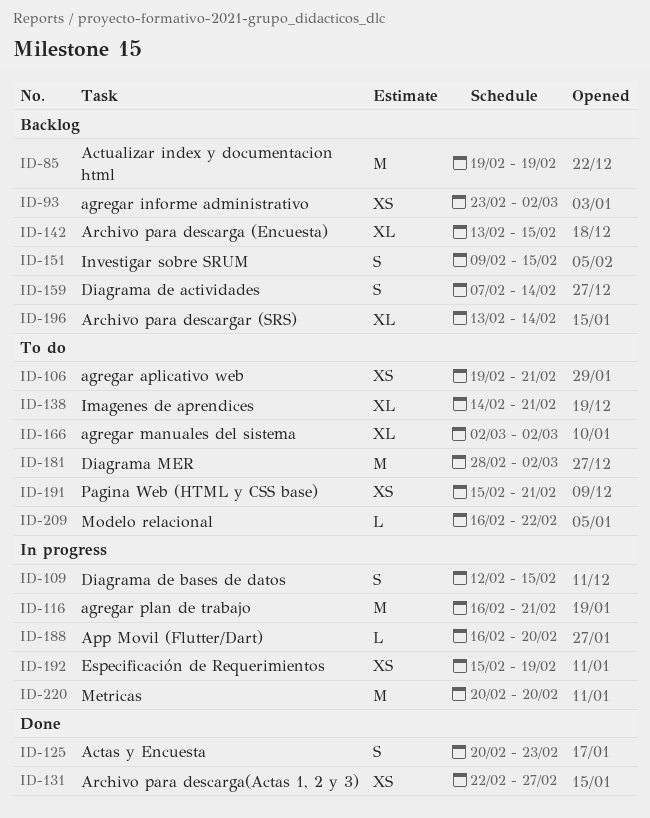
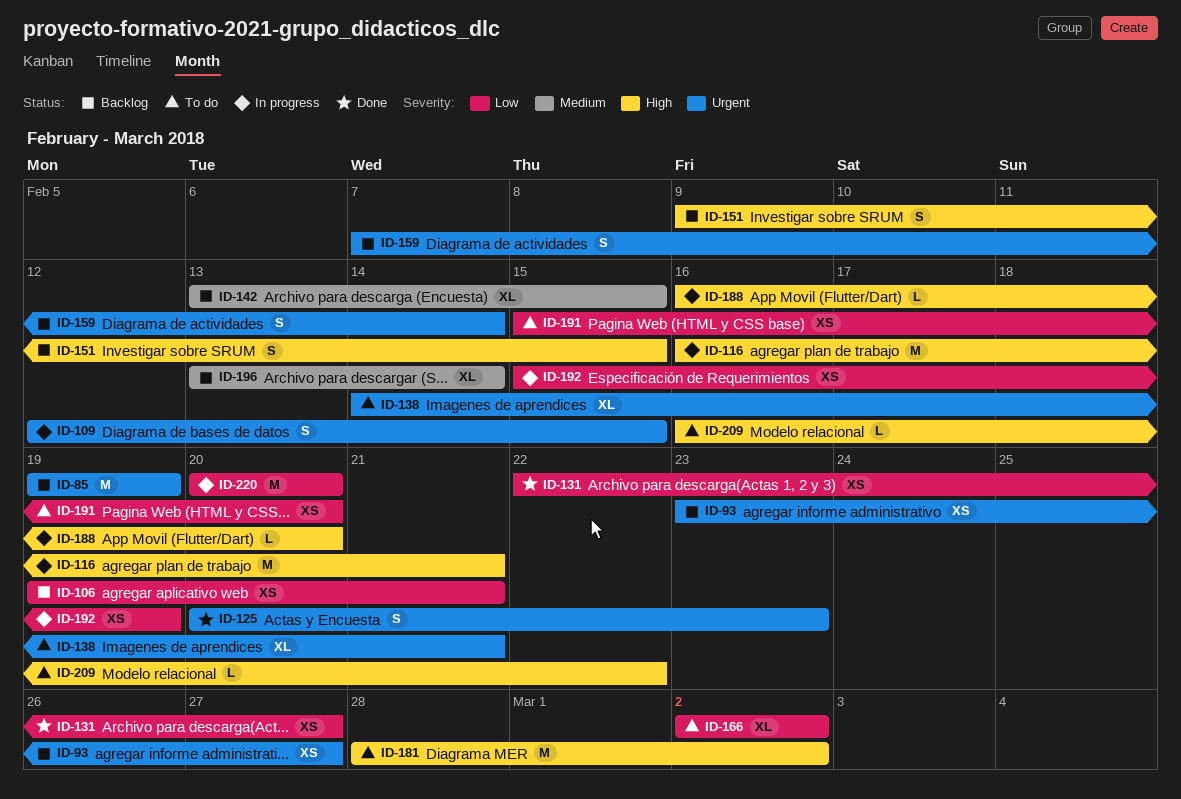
ID-93, due: Mar 2 -> Feb 27
ID-106, status: To do -> Backlog
ID-191, due: Feb 21 -> Feb 20

